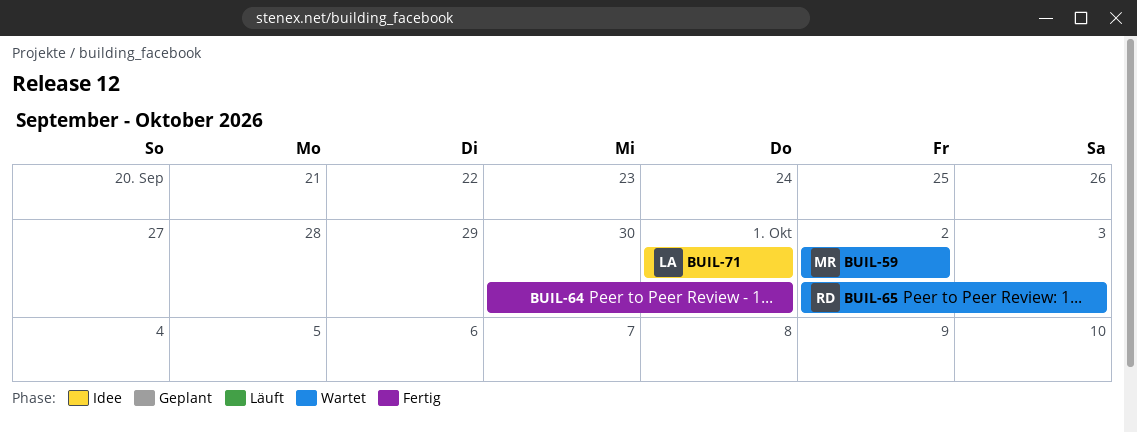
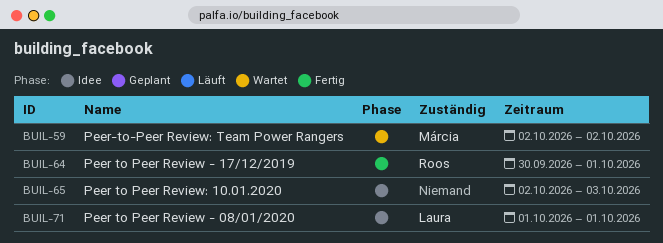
BUIL-64, owner: none -> Roos
BUIL-65, status: Wartet -> Idee
BUIL-65, owner: Roos -> none

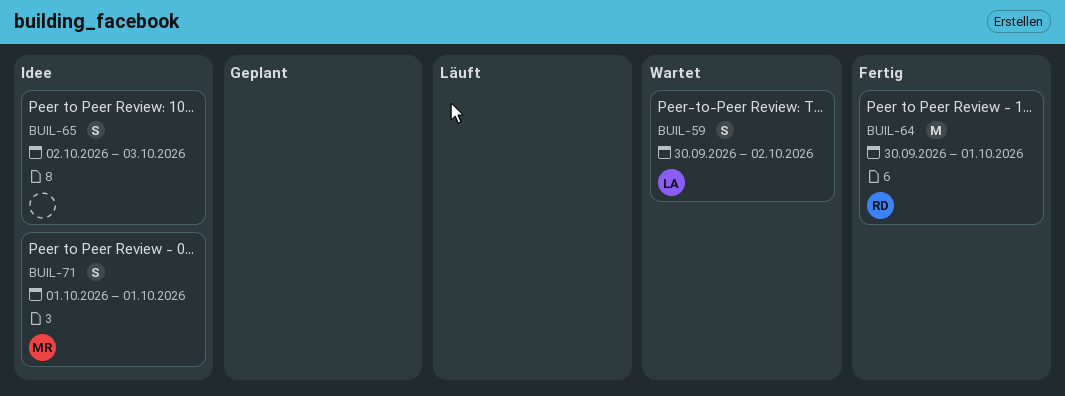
BUIL-59, owner: Márcia -> Laura
BUIL-59, start: Oct 2 -> Sep 30
BUIL-71, owner: Laura -> Márcia

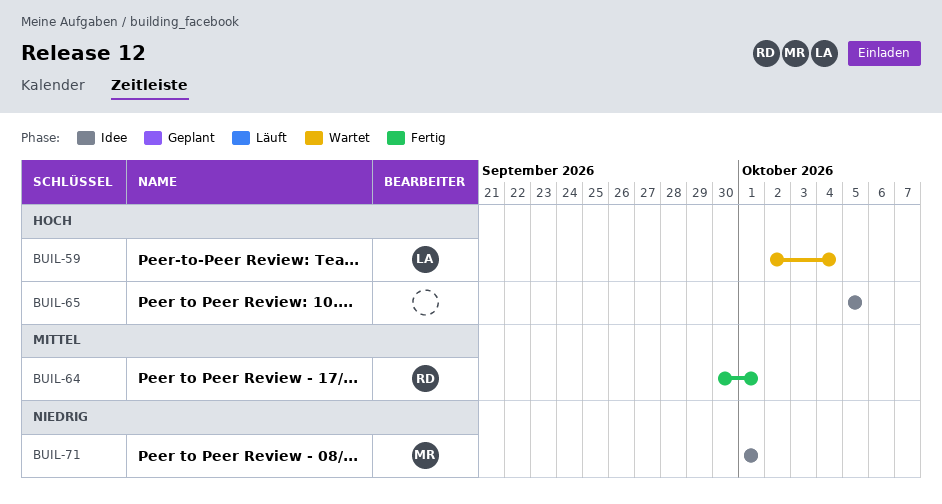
BUIL-59, start: Sep 30 -> Oct 2
BUIL-59, due: Oct 2 -> Oct 4
BUIL-65, start: Oct 2 -> Oct 5
BUIL-65, due: Oct 3 -> Oct 5

